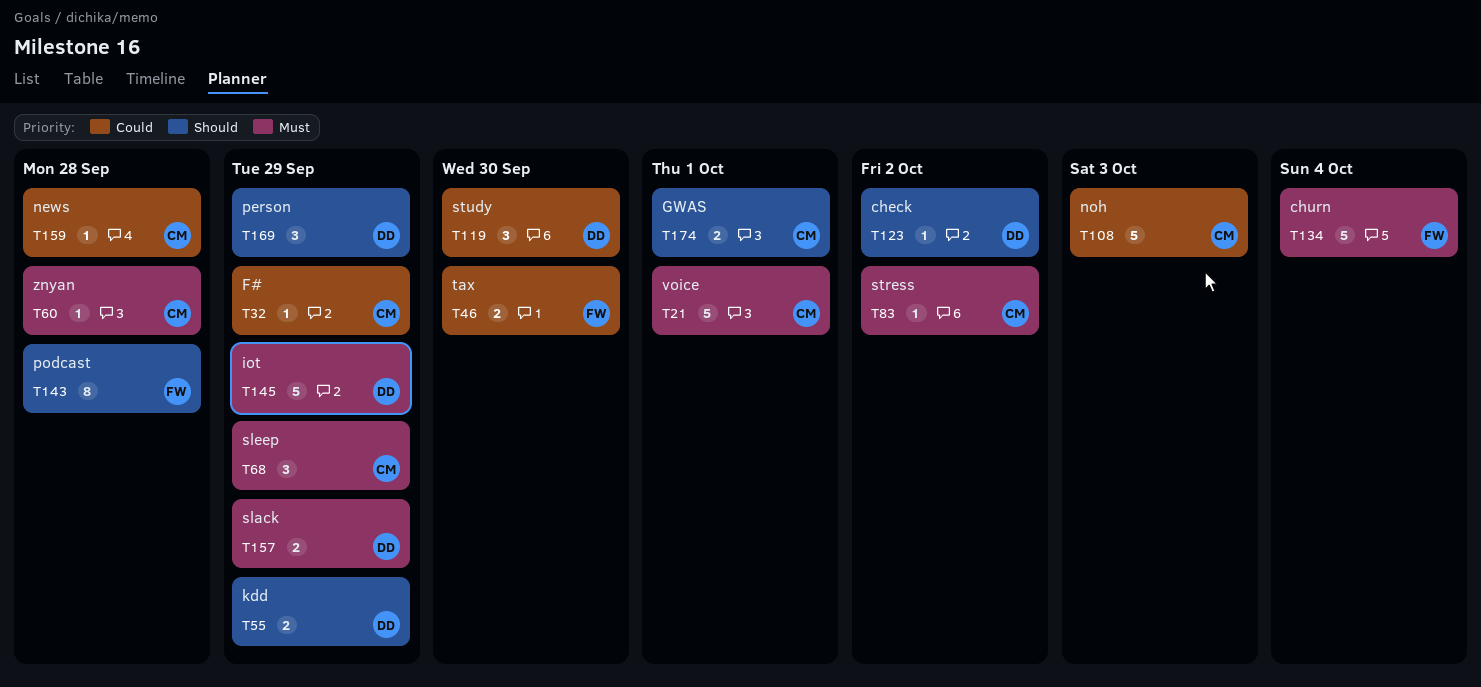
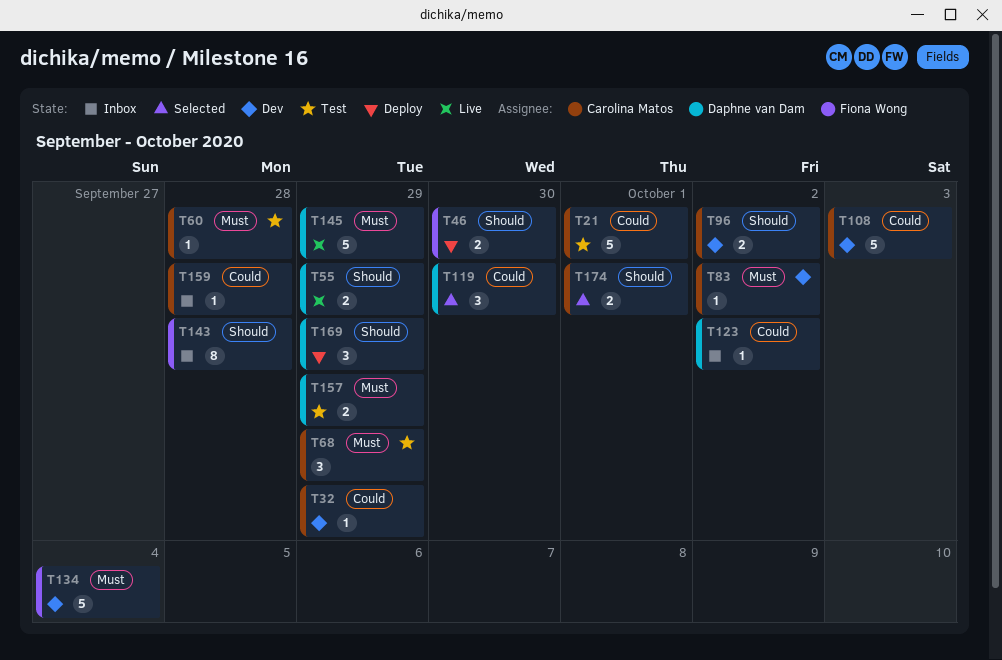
T21, priority: Must -> Could
T46, priority: Could -> Should
T96: none -> present
T123, priority: Should -> Could

